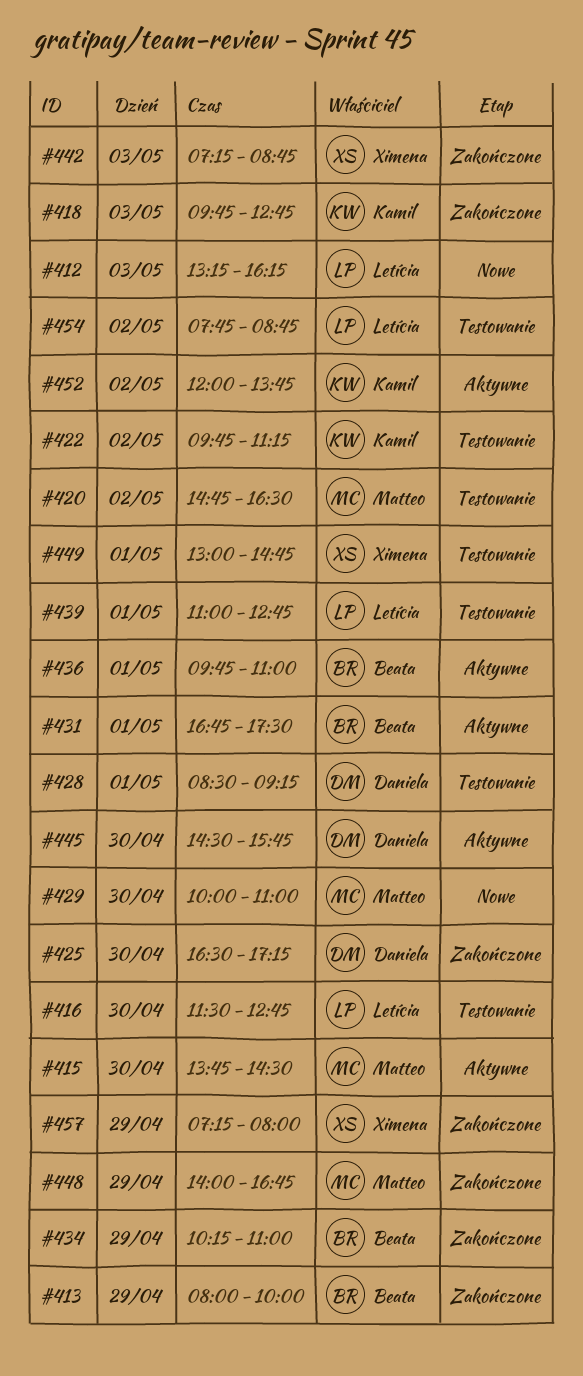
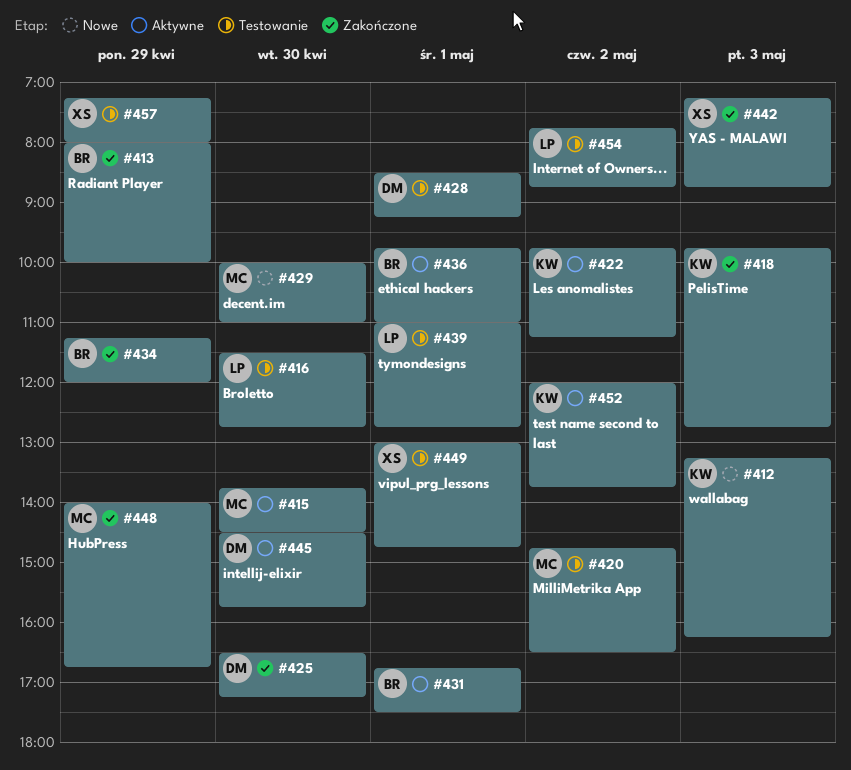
#412, owner: Letícia -> Kamil
#422, status: Testowanie -> Aktywne
#434, begins: 10:15 -> 11:15
#434, ends: 11:00 -> 12:00
#457, status: Zakończone -> Testowanie

